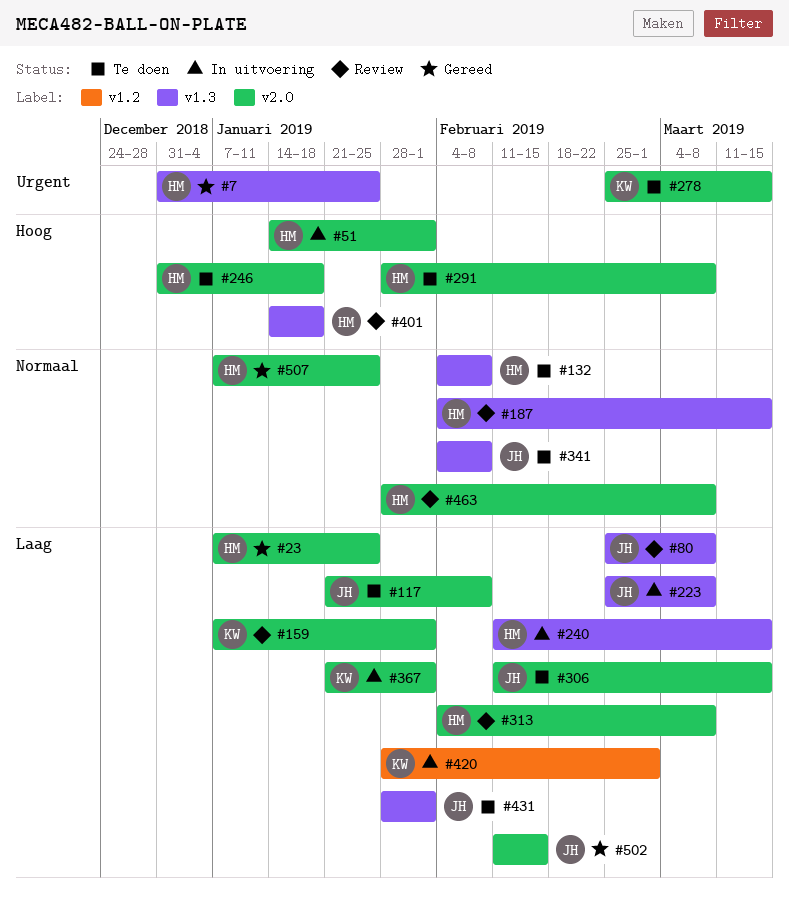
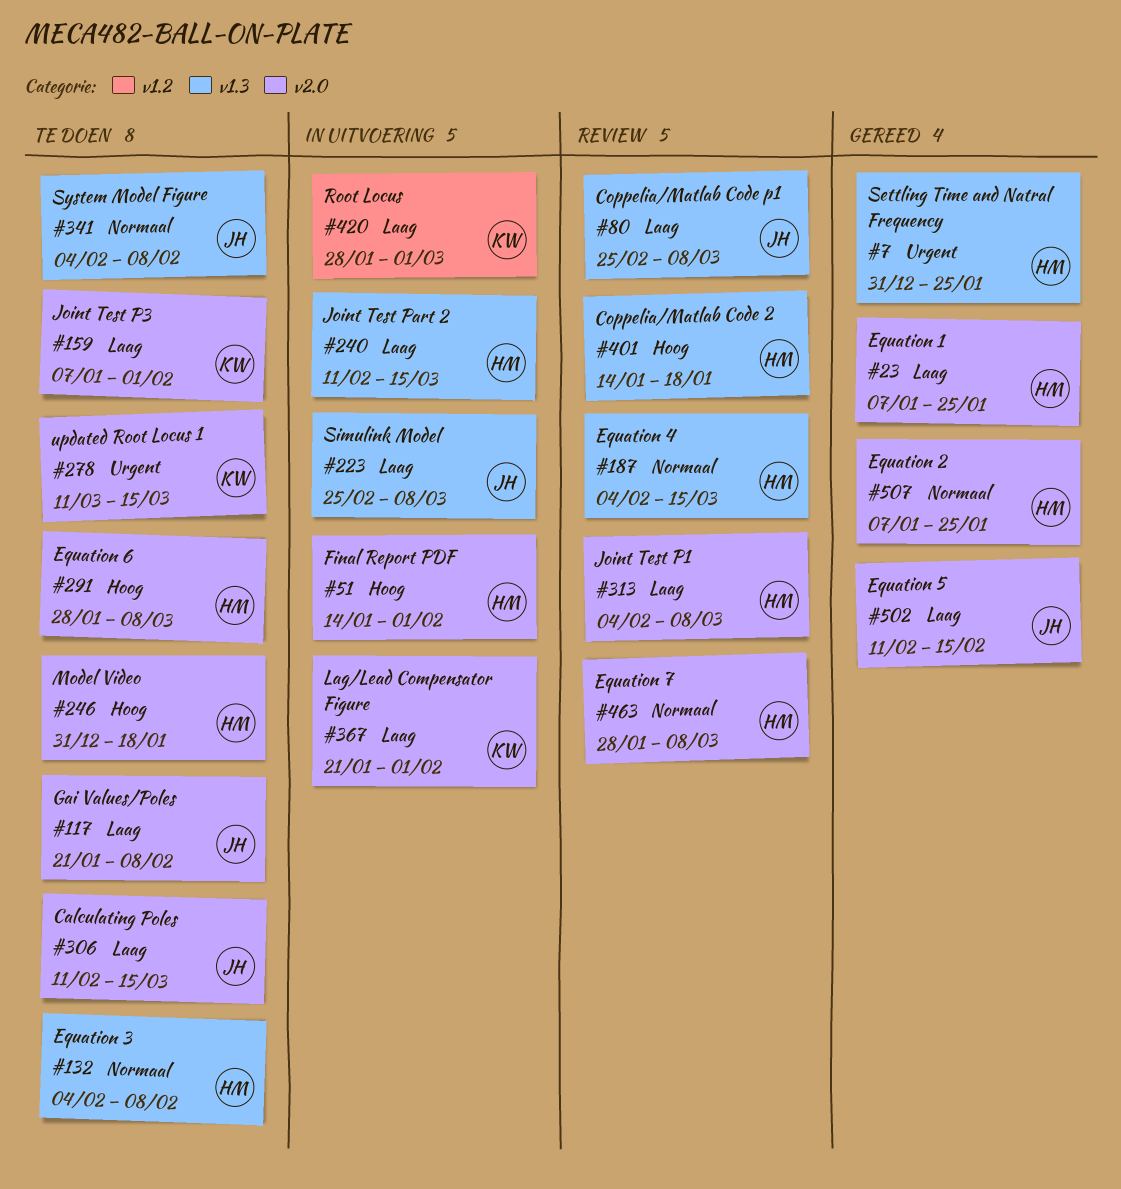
#159, status: Review -> Te doen
#278, start: Feb 25 -> Mar 11
#431: present -> none

